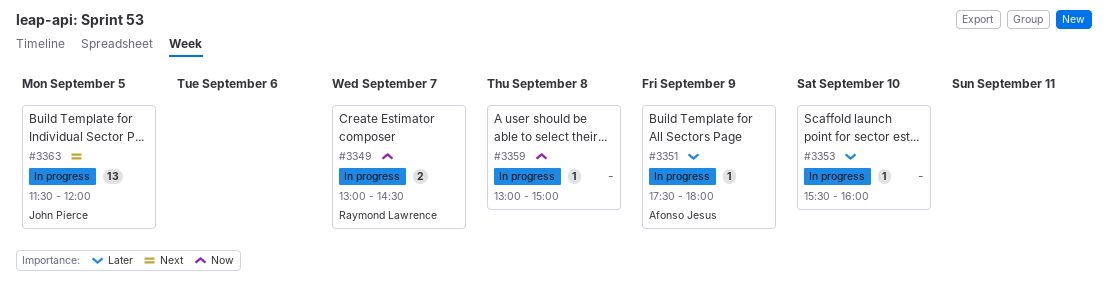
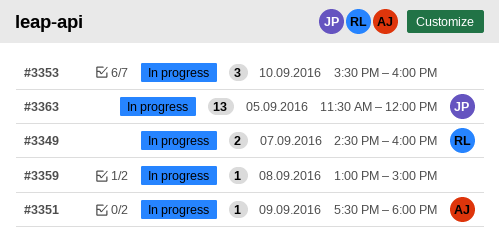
#3349, begins: 13:00 -> 14:30
#3349, ends: 14:30 -> 16:00
#3353, estimate: 1 -> 3

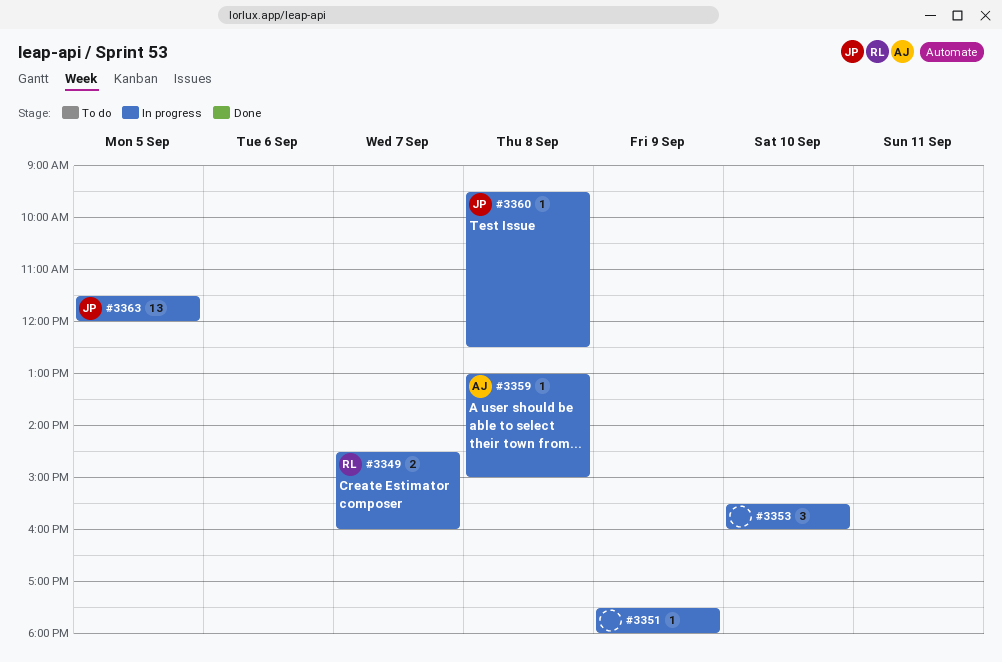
#3351, owner: AJ -> none
#3359, owner: none -> AJ
#3360: none -> present

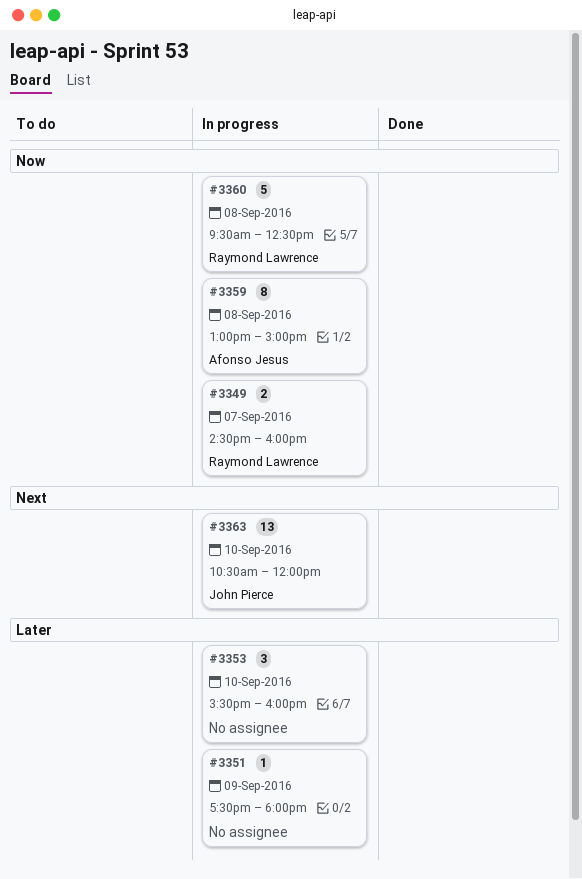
#3359, estimate: 1 -> 8
#3360, owner: John Pierce -> Raymond Lawrence
#3360, estimate: 1 -> 5
#3363, day: Sep 5 -> Sep 10
#3363, begins: 11:30 -> 10:30

